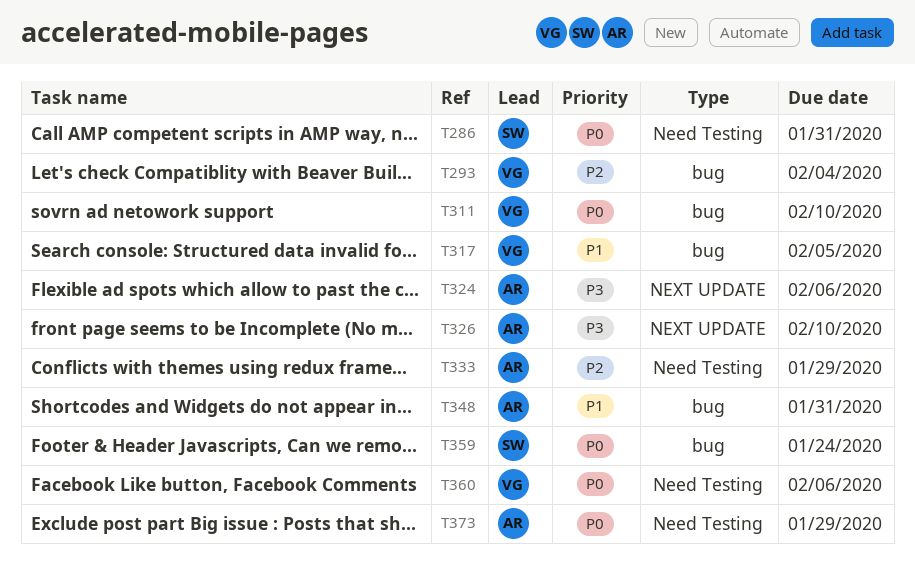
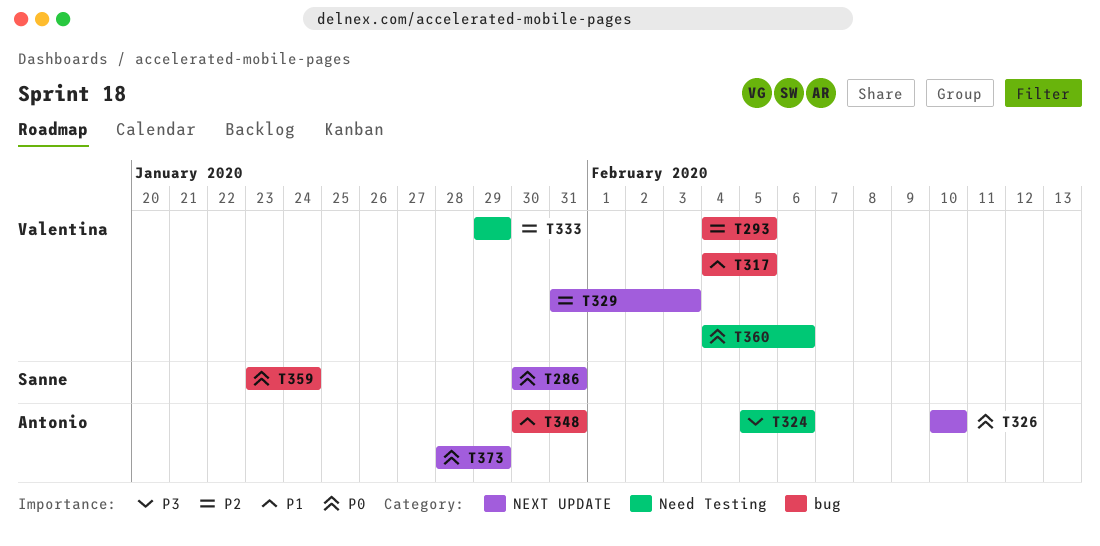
T286, label: Need Testing -> NEXT UPDATE
T293, due: Feb 4 -> Feb 5
T311: present -> none
T324, label: NEXT UPDATE -> Need Testing
T326, priority: P3 -> P0
T329: none -> present
T333, owner: Antonio -> Valentina
T373, label: Need Testing -> NEXT UPDATE

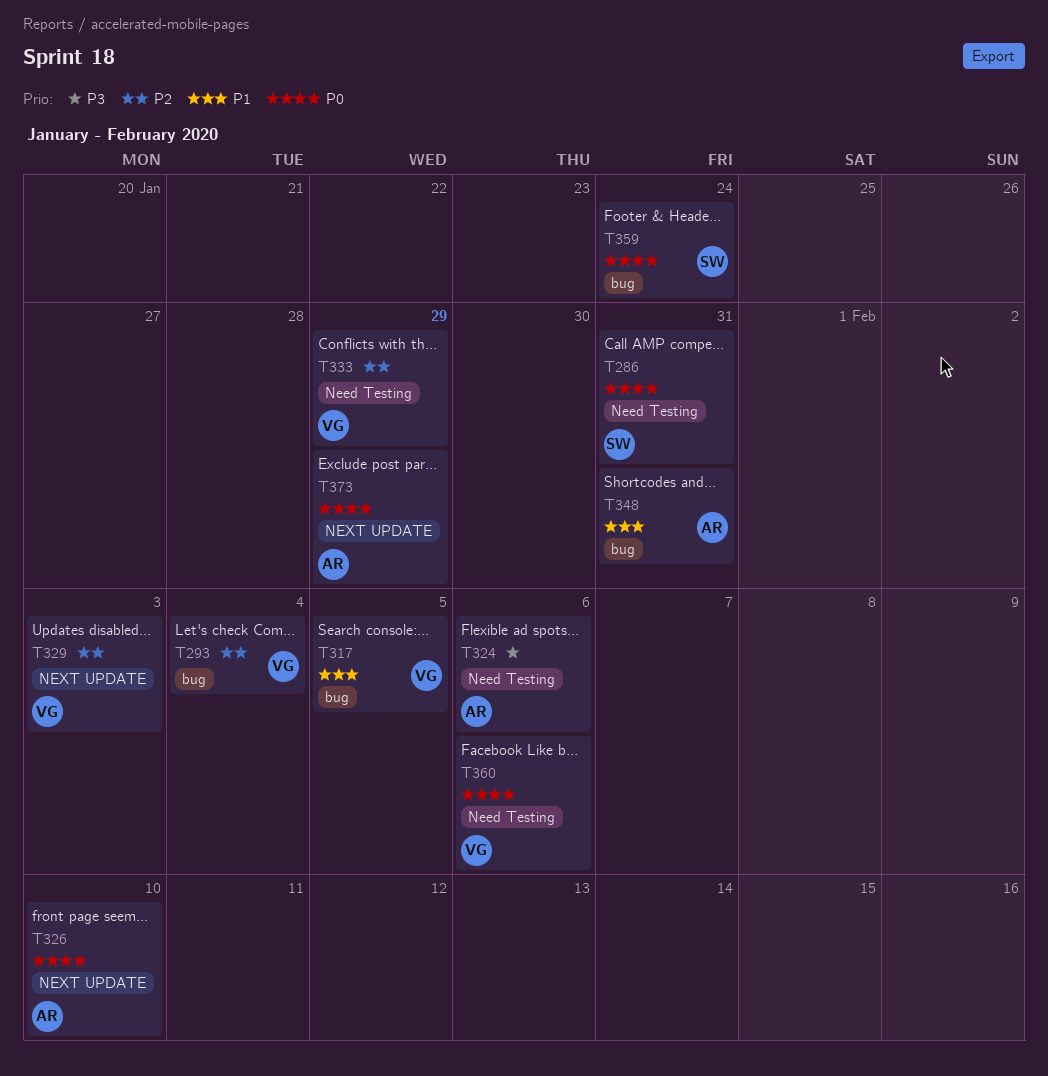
T286, label: NEXT UPDATE -> Need Testing
T293, due: Feb 5 -> Feb 4

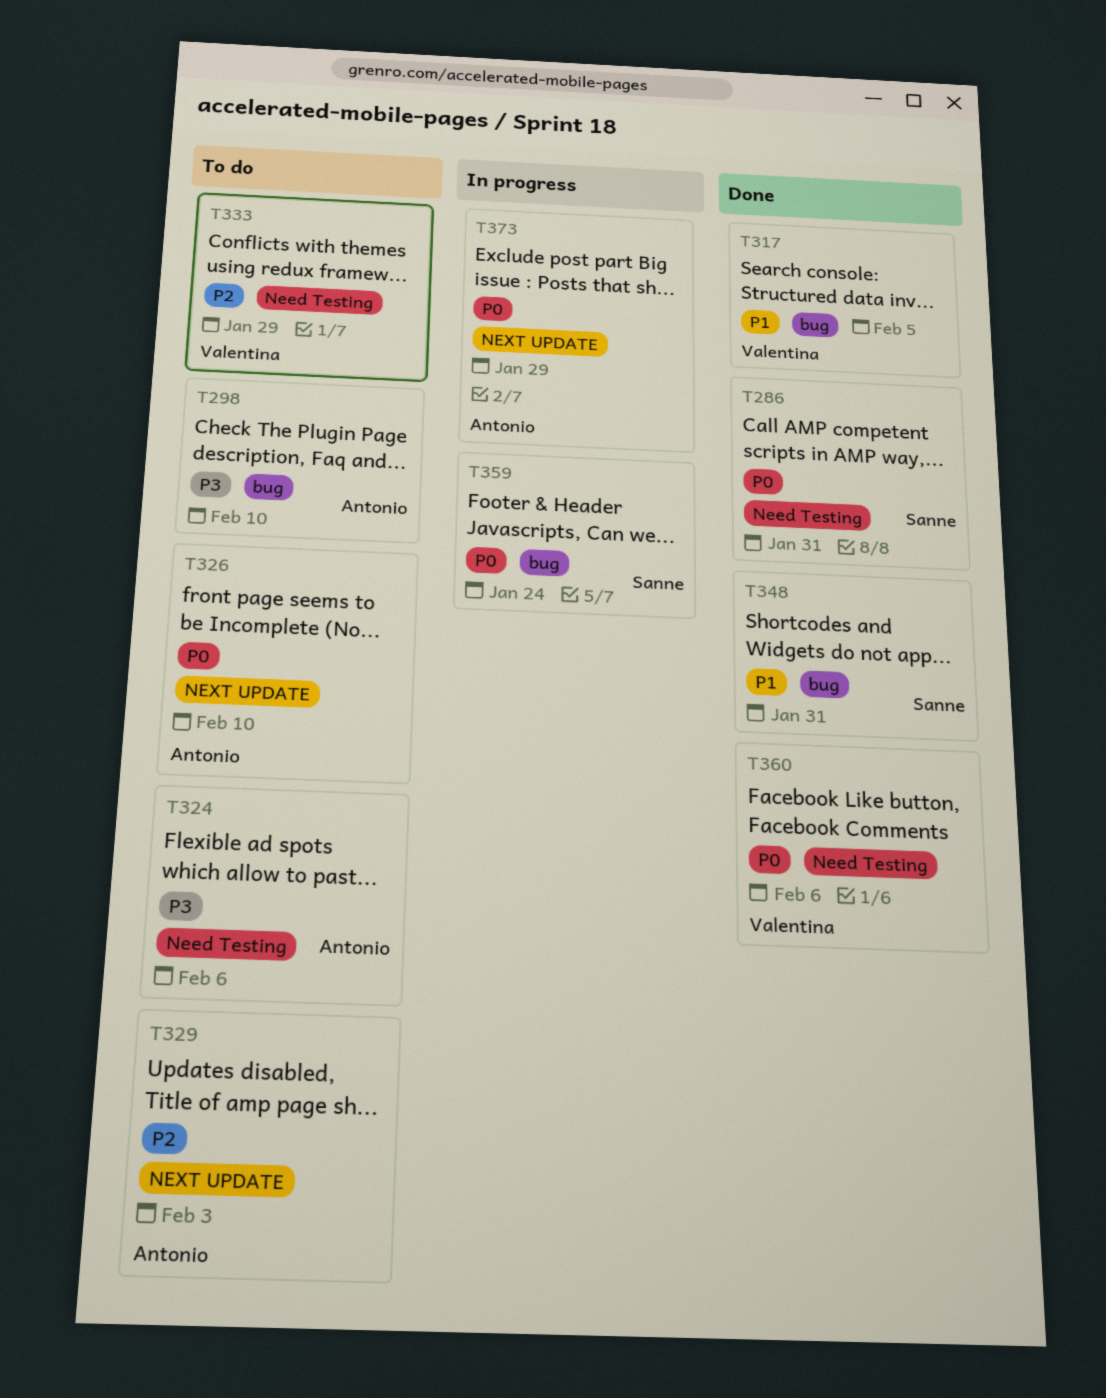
T293: present -> none
T298: none -> present
T329, owner: Valentina -> Antonio
T348, owner: Antonio -> Sanne

